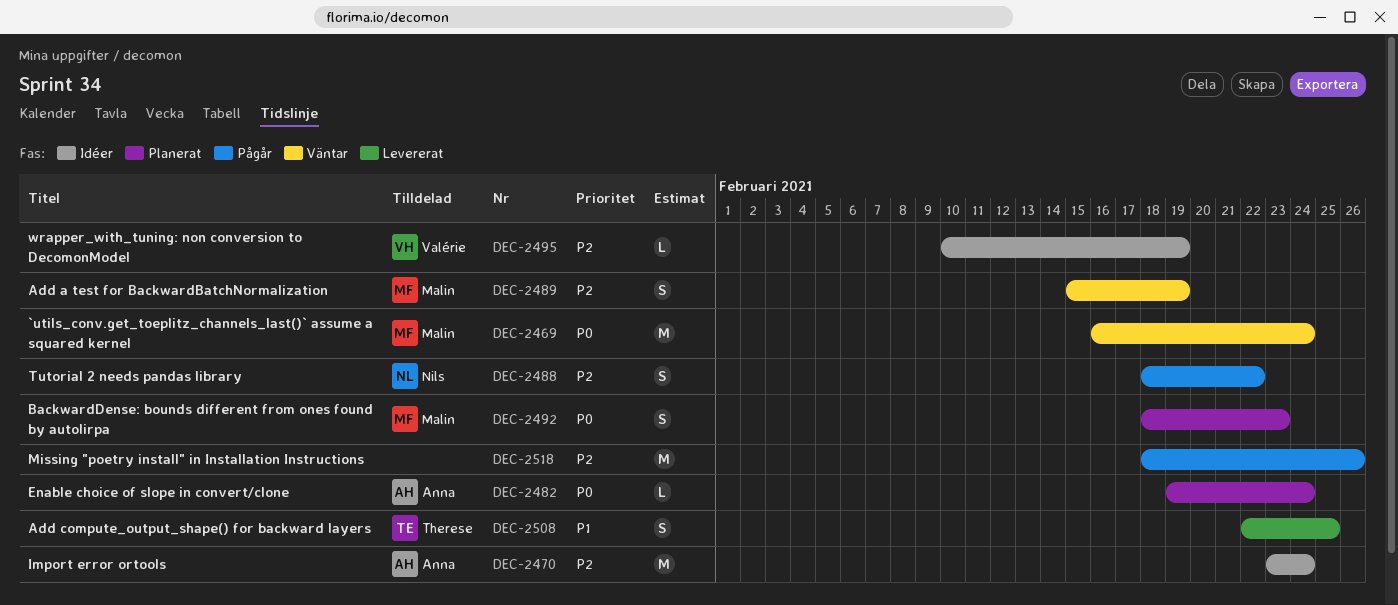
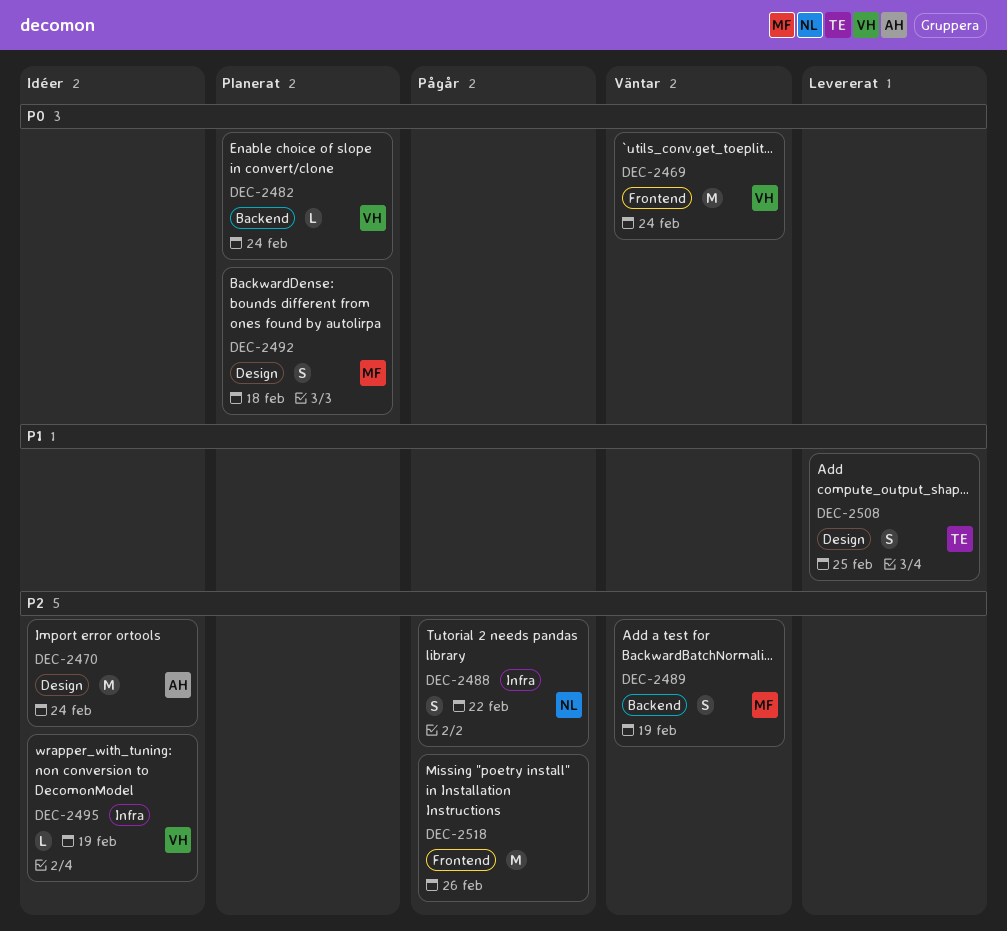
DEC-2469, owner: Malin -> Valérie
DEC-2482, owner: Anna -> Valérie
DEC-2492, due: Feb 23 -> Feb 18

